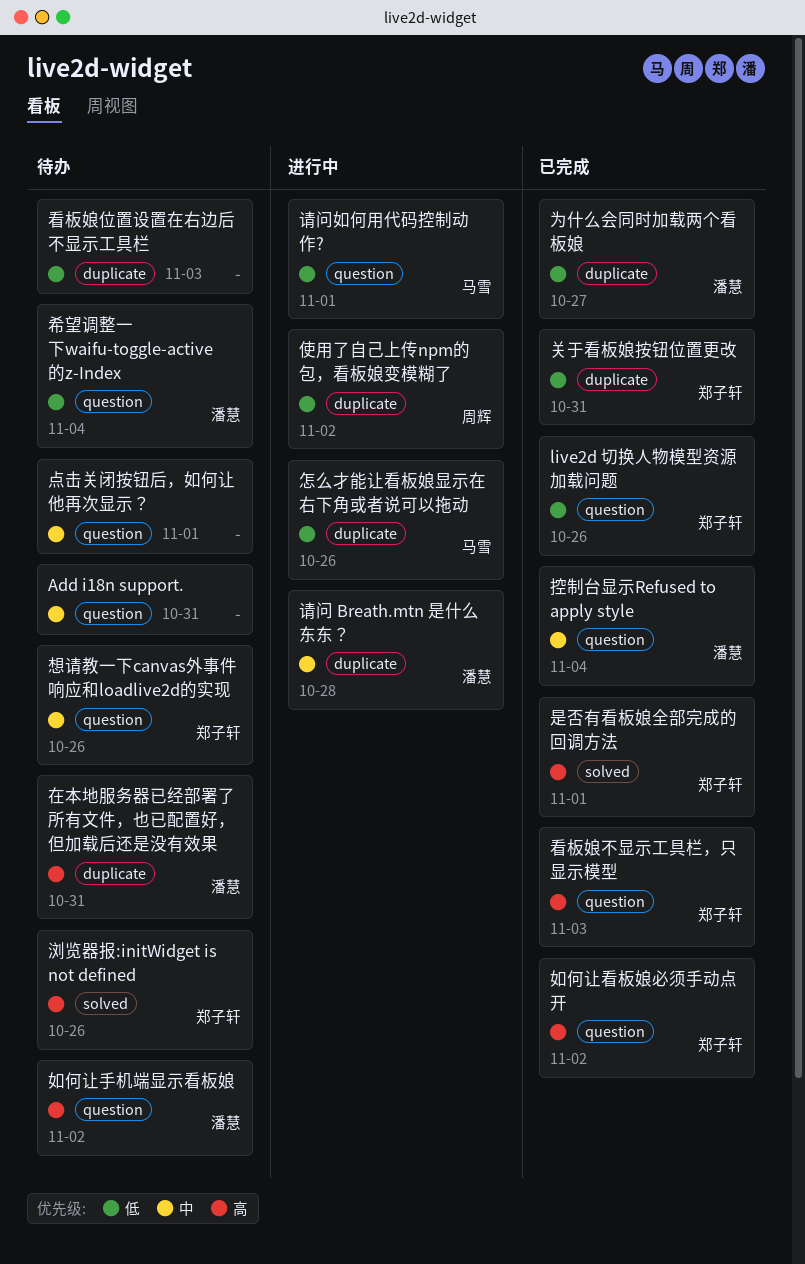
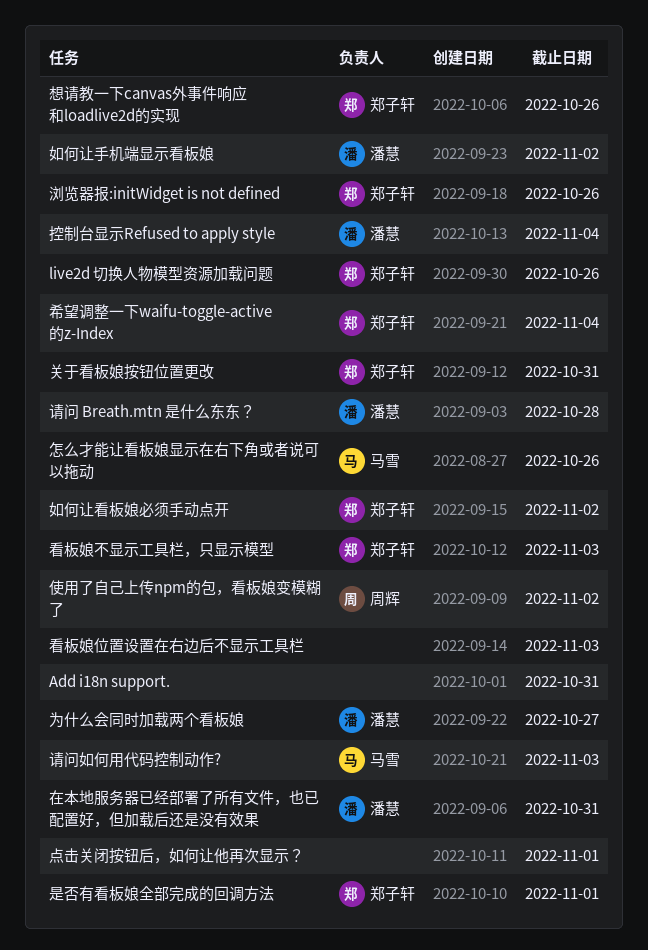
希望调整一下waifu-toggle-active的z-Index, owner: 潘慧 -> 郑子轩
请问如何用代码控制动作?, due: Nov 1 -> Nov 3

